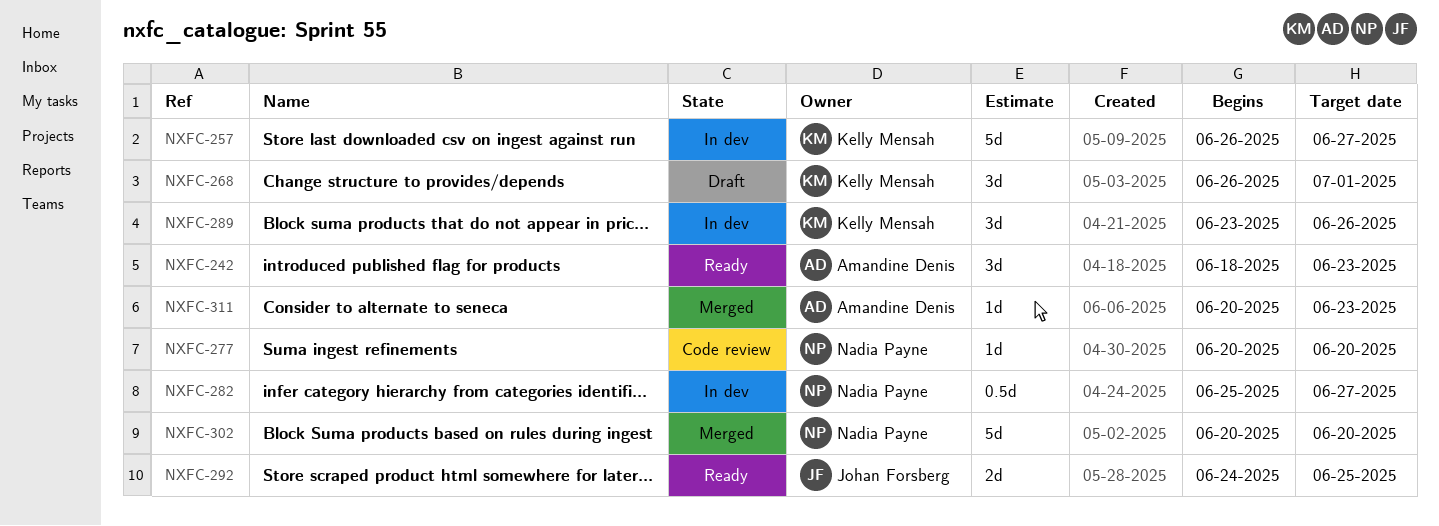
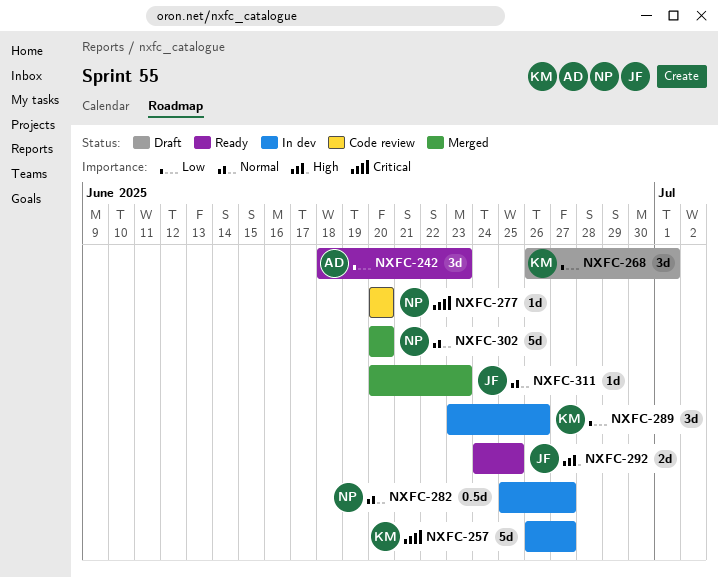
NXFC-311, owner: Amandine Denis -> Johan Forsberg

